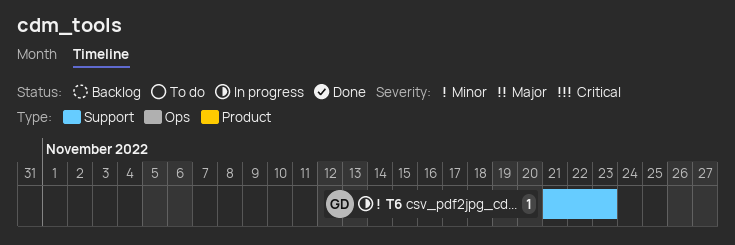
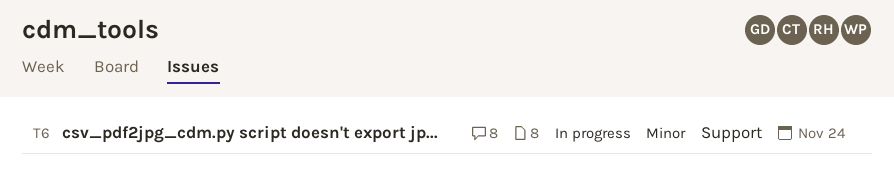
T6, due: Nov 23 -> Nov 24

